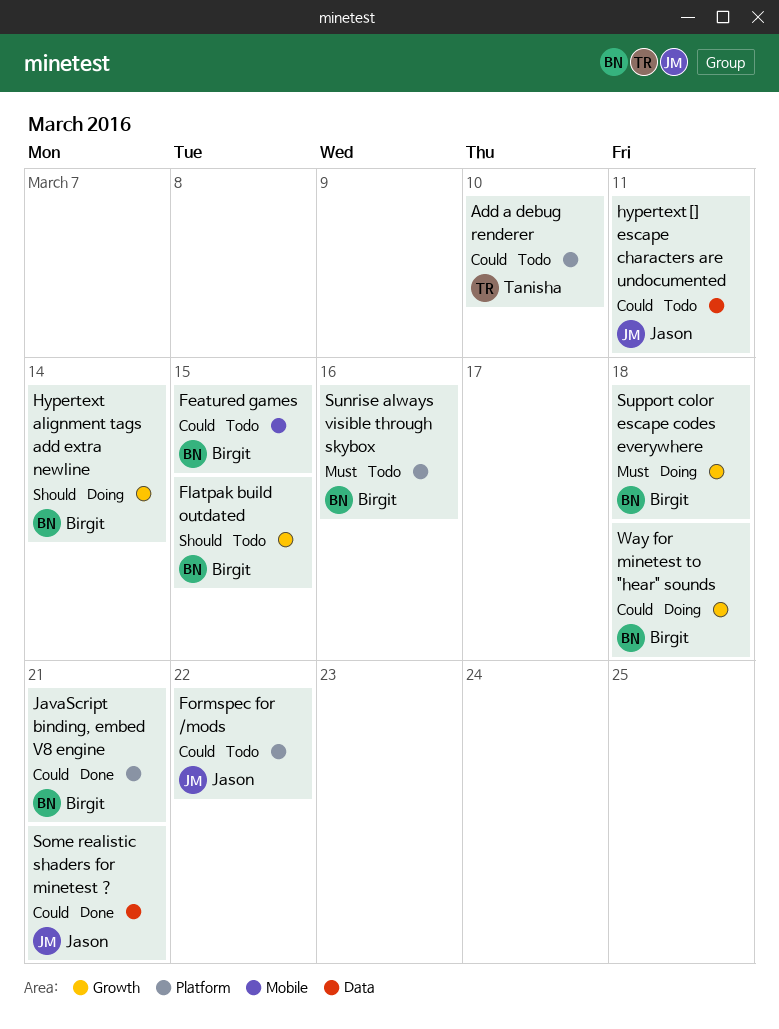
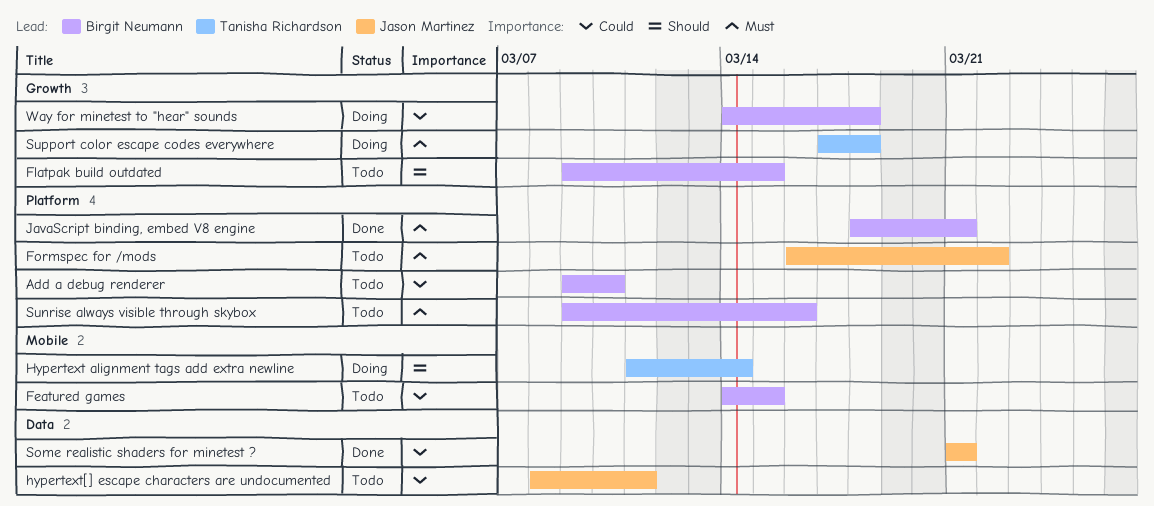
Add a debug renderer, owner: Tanisha Richardson -> Birgit Neumann
Formspec for /mods, priority: Could -> Must
Hypertext alignment tags add extra newline, owner: Birgit Neumann -> Tanisha Richardson
Hypertext alignment tags add extra newline, label: Growth -> Mobile
JavaScript binding, embed V8 engine, priority: Could -> Must
Support color escape codes everywhere, owner: Birgit Neumann -> Tanisha Richardson

